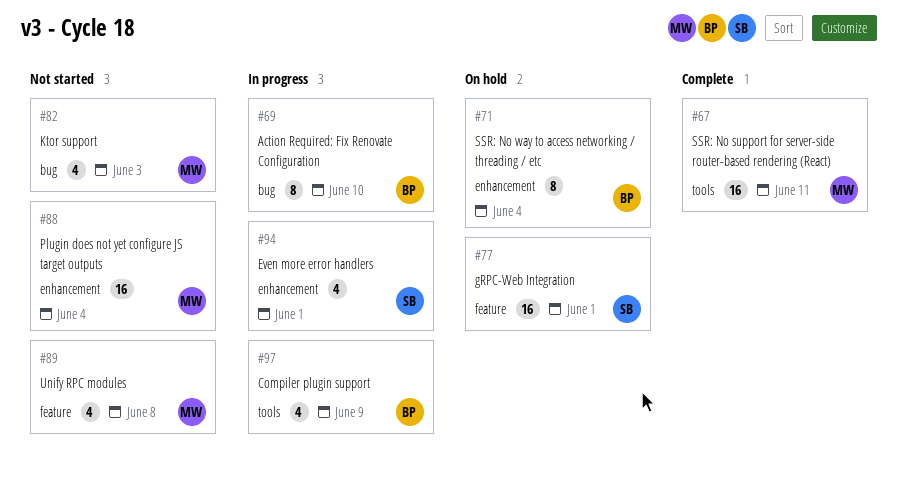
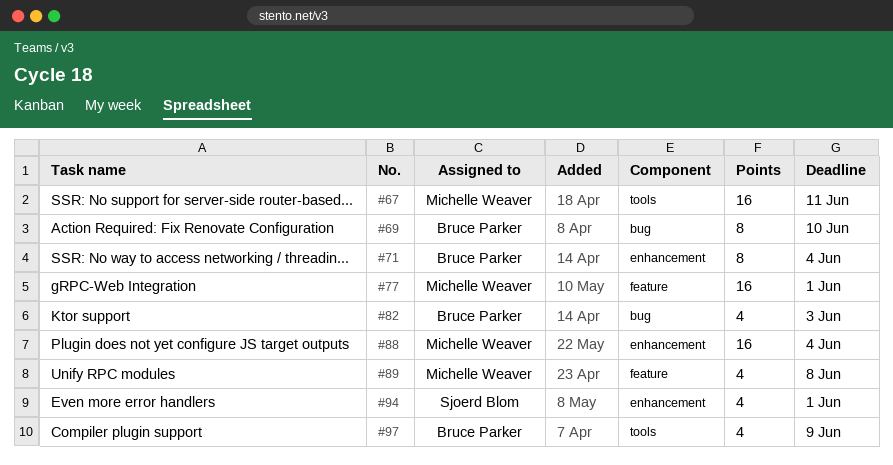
#77, owner: Sjoerd Blom -> Michelle Weaver
#82, owner: Michelle Weaver -> Bruce Parker

